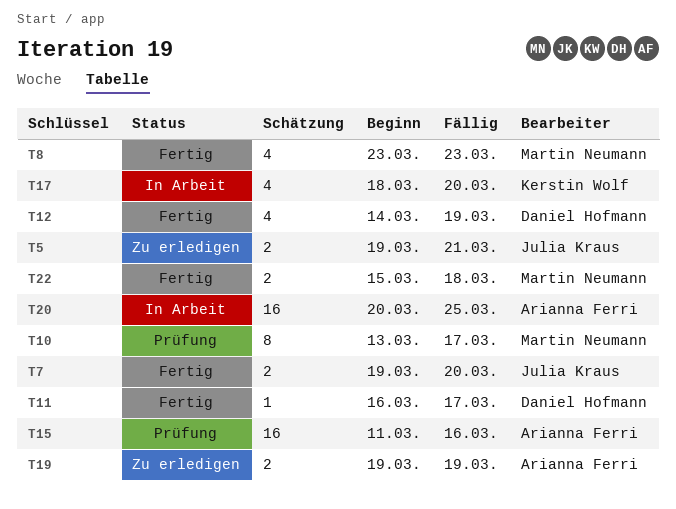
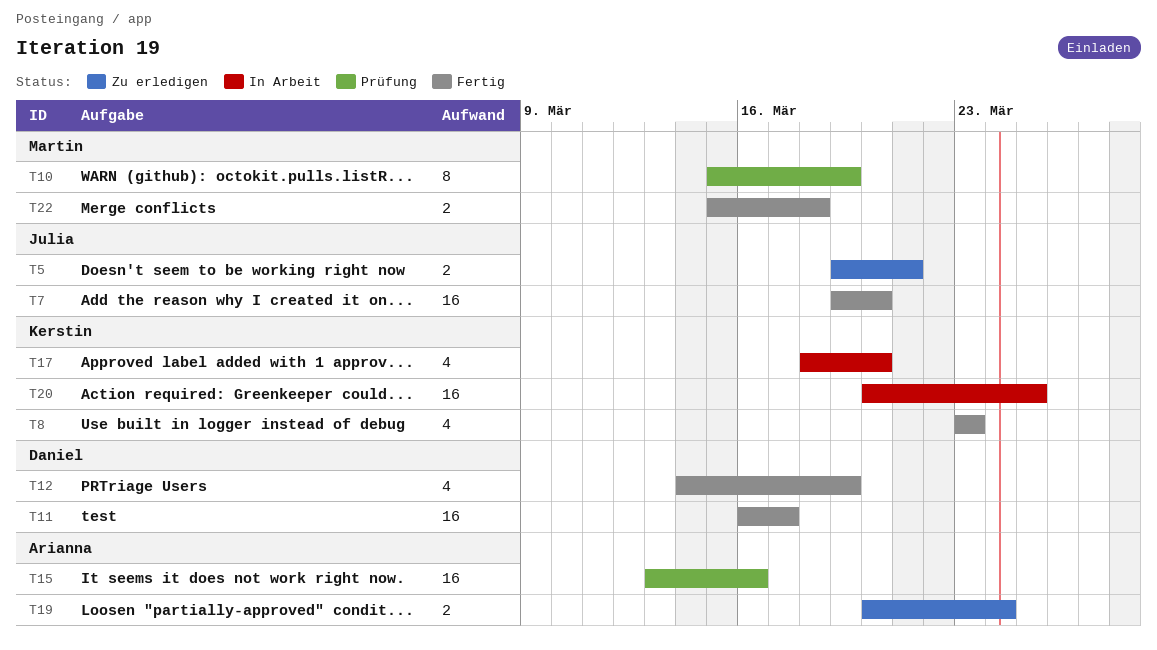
T7, estimate: 2 -> 16
T8, owner: Martin Neumann -> Kerstin Wolf
T10, start: Mar 13 -> Mar 15
T10, due: Mar 17 -> Mar 19
T11, estimate: 1 -> 16
T15, start: Mar 11 -> Mar 13
T19, start: Mar 19 -> Mar 20
T19, due: Mar 19 -> Mar 24
T20, owner: Arianna Ferri -> Kerstin Wolf

